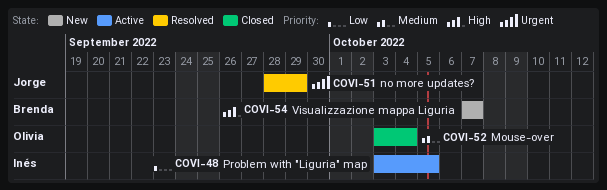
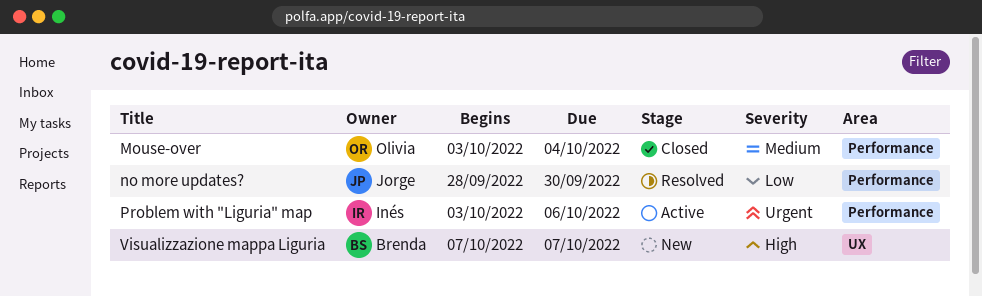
no more updates?, priority: Urgent -> Low
no more updates?, due: Sep 29 -> Sep 30
Problem with "Liguria" map, priority: Low -> Urgent
Problem with "Liguria" map, due: Oct 5 -> Oct 6

